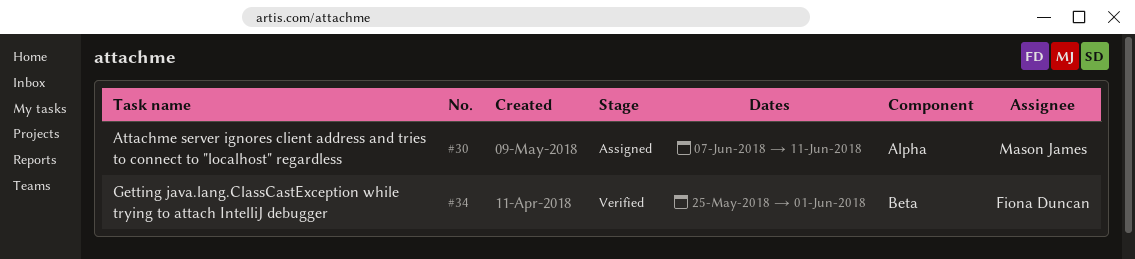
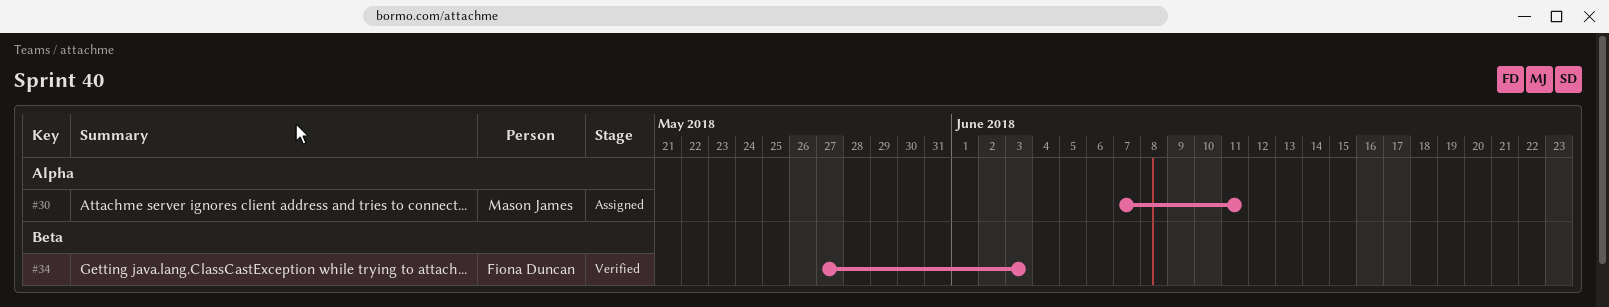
#34, start: May 25 -> May 27
#34, due: Jun 1 -> Jun 3

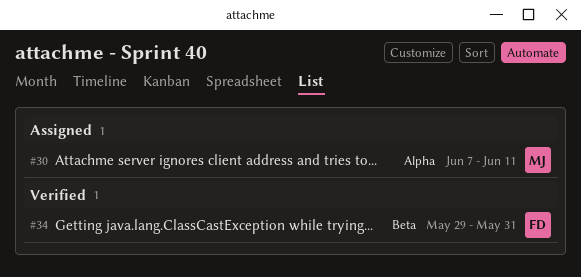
#34, start: May 27 -> May 29
#34, due: Jun 3 -> May 31

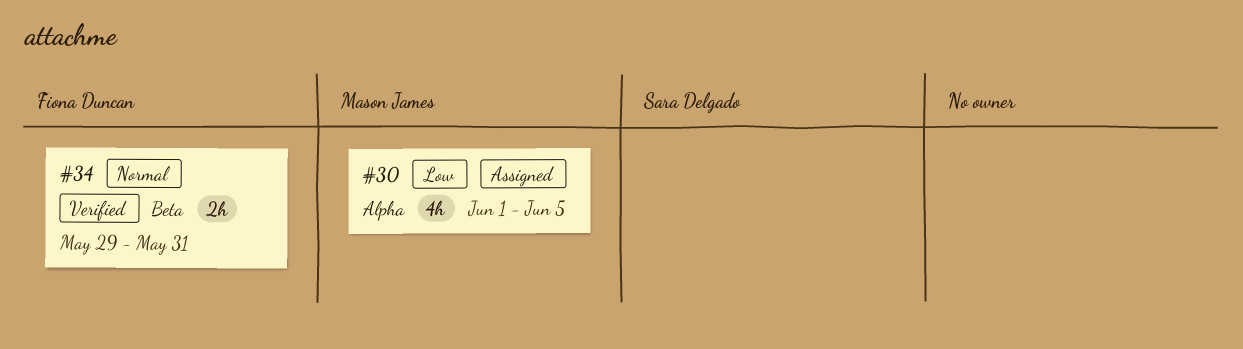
#30, start: Jun 7 -> Jun 1
#30, due: Jun 11 -> Jun 5

